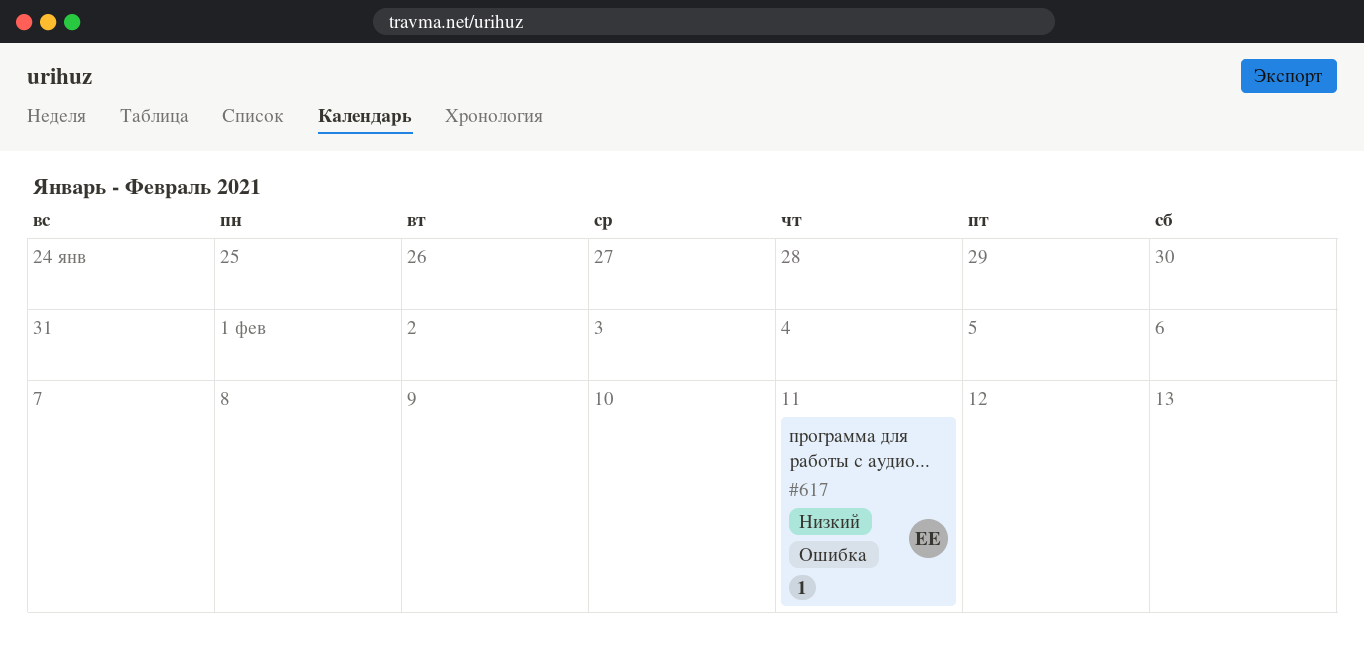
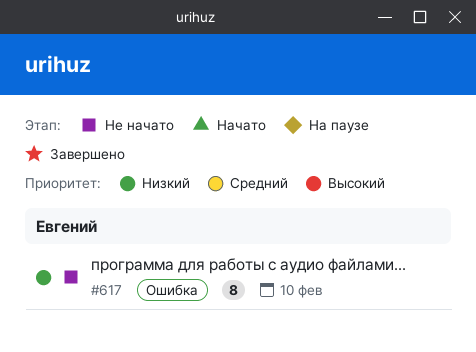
#617, estimate: 1 -> 8
#617, due: Feb 11 -> Feb 10

